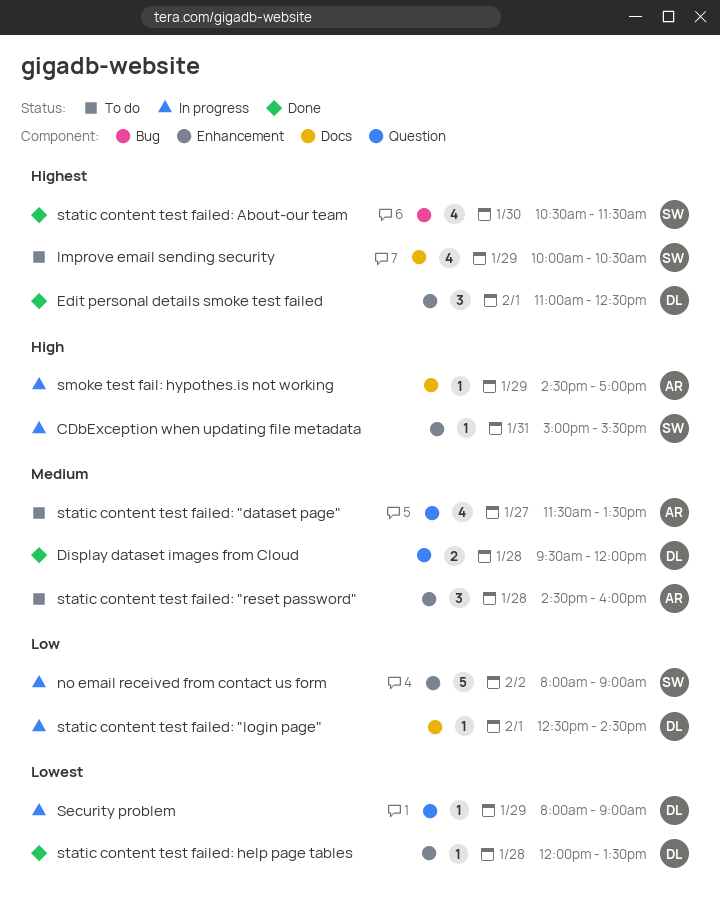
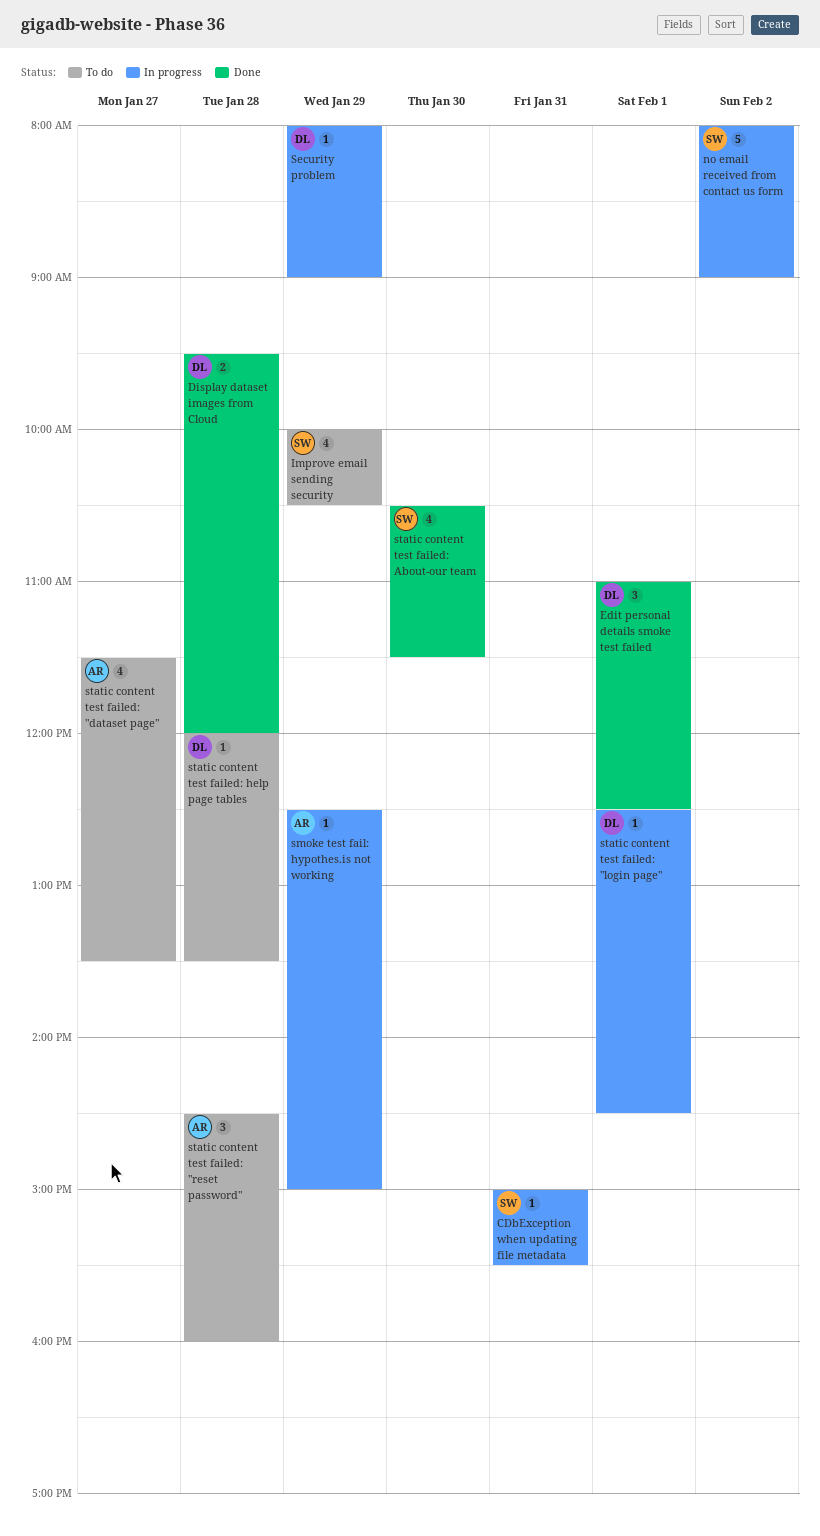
smoke test fail: hypothes.is not working, begins: 14:30 -> 12:30
smoke test fail: hypothes.is not working, ends: 17:00 -> 15:00
static content test failed: help page tables, status: Done -> To do

